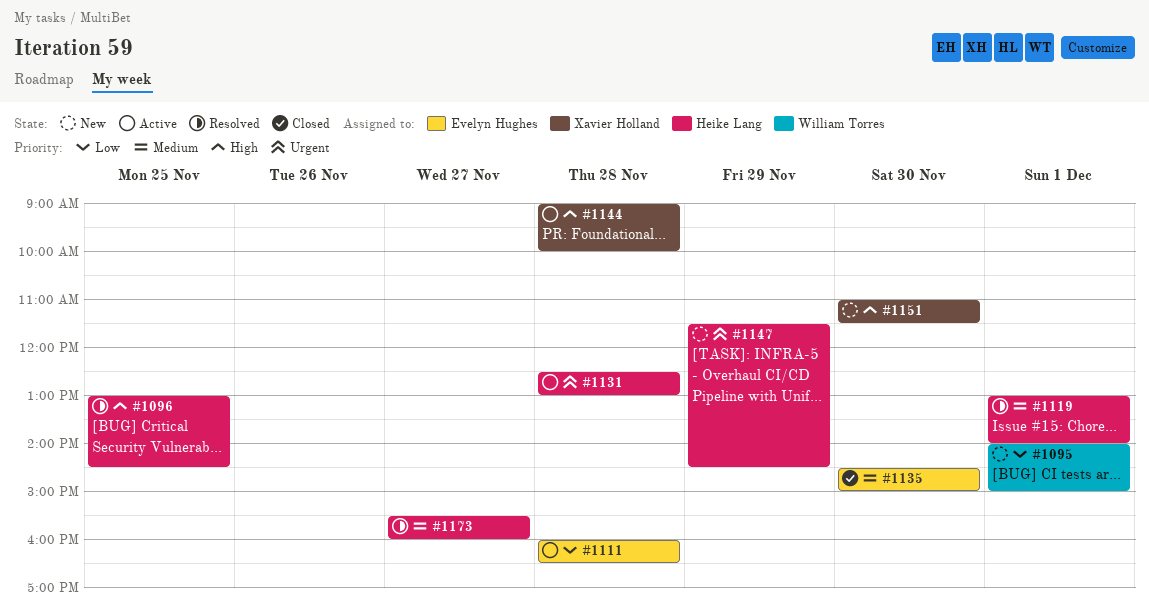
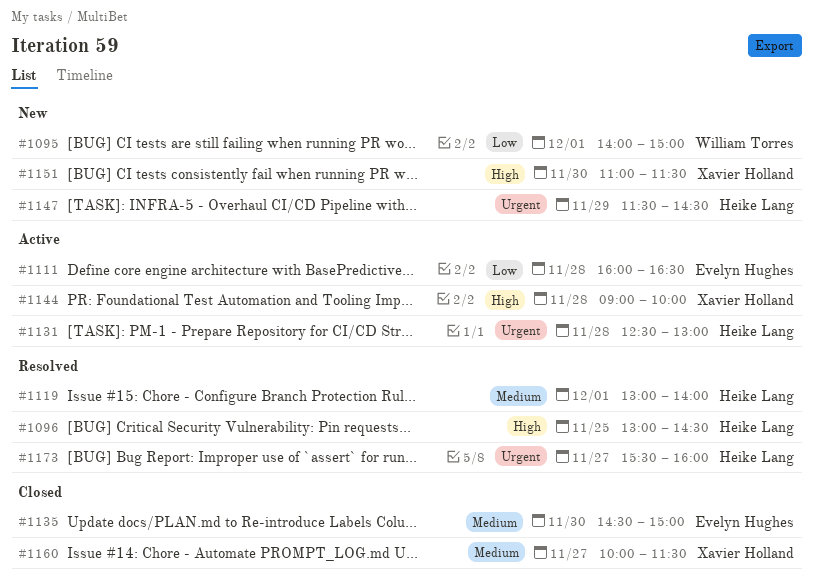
#1160: none -> present
#1173, priority: Medium -> Urgent

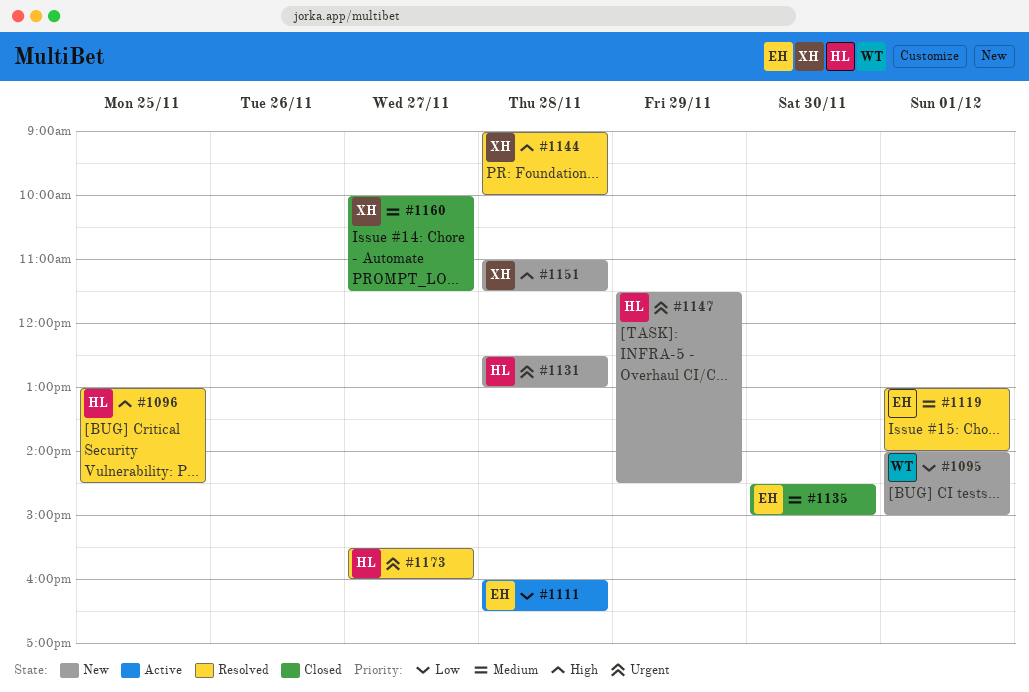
#1119, owner: Heike Lang -> Evelyn Hughes
#1131, status: Active -> New
#1144, status: Active -> Resolved
#1151, day: Nov 30 -> Nov 28

